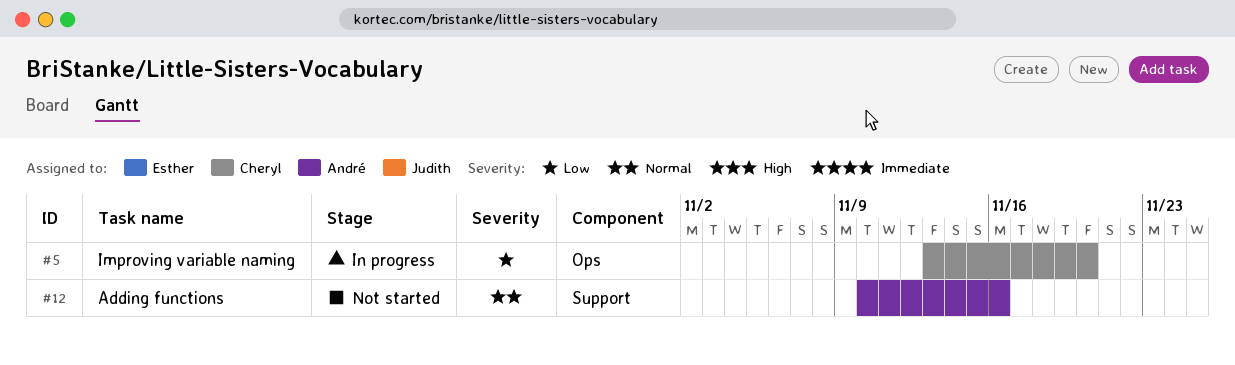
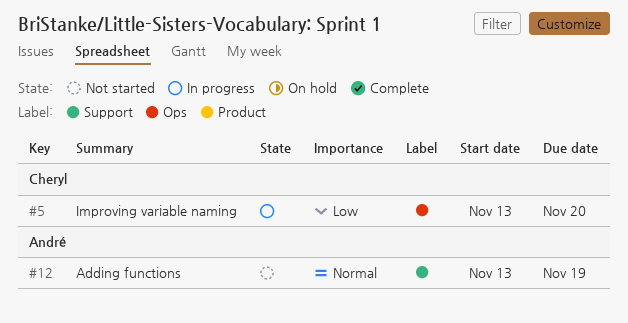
#12, start: Nov 10 -> Nov 13
#12, due: Nov 16 -> Nov 19

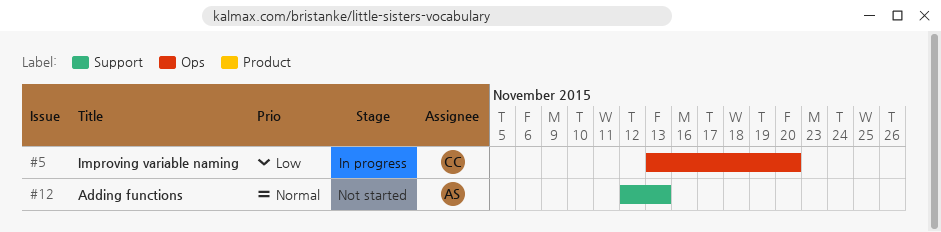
#12, start: Nov 13 -> Nov 12
#12, due: Nov 19 -> Nov 13

